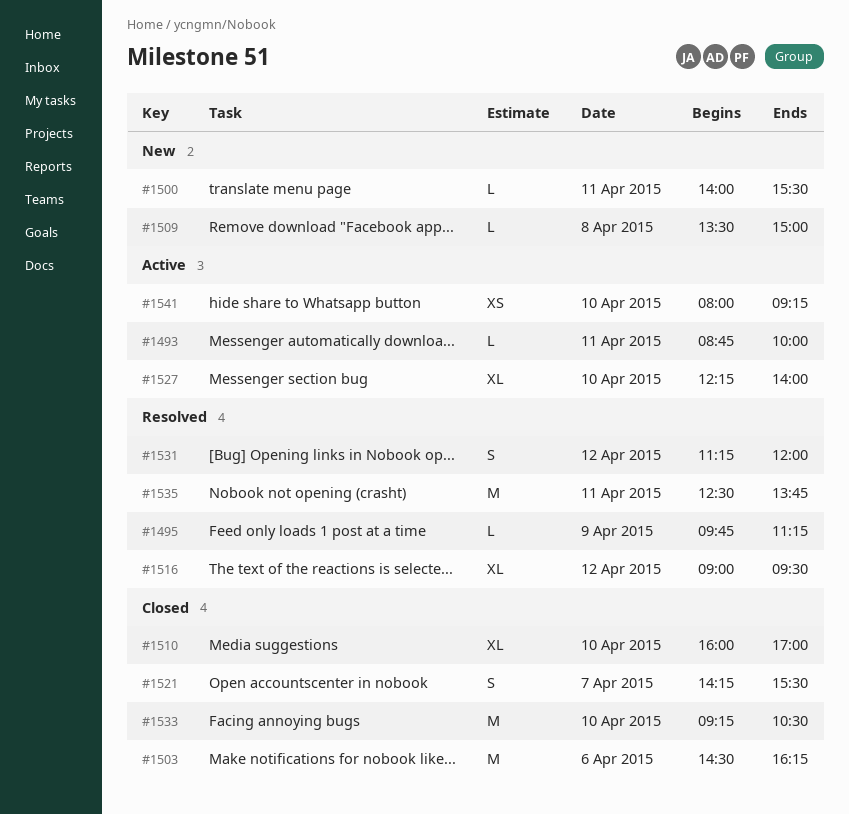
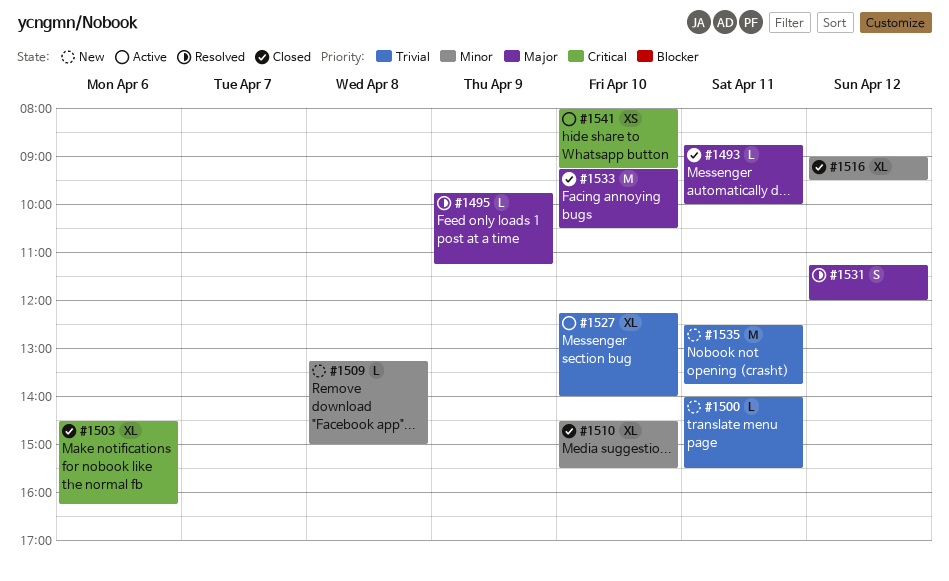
#1493, status: Active -> Closed
#1503, estimate: M -> XL
#1509, begins: 13:30 -> 13:15
#1510, begins: 16:00 -> 14:30
#1510, ends: 17:00 -> 15:30
#1516, status: Resolved -> Closed
#1521: present -> none
#1535, status: Resolved -> New

